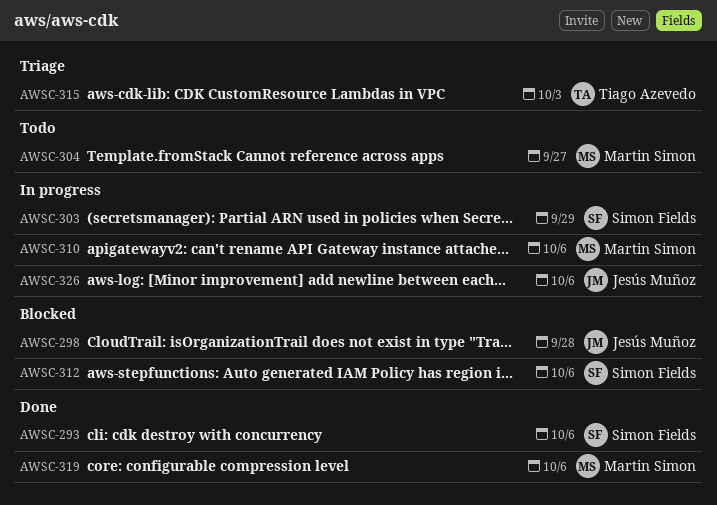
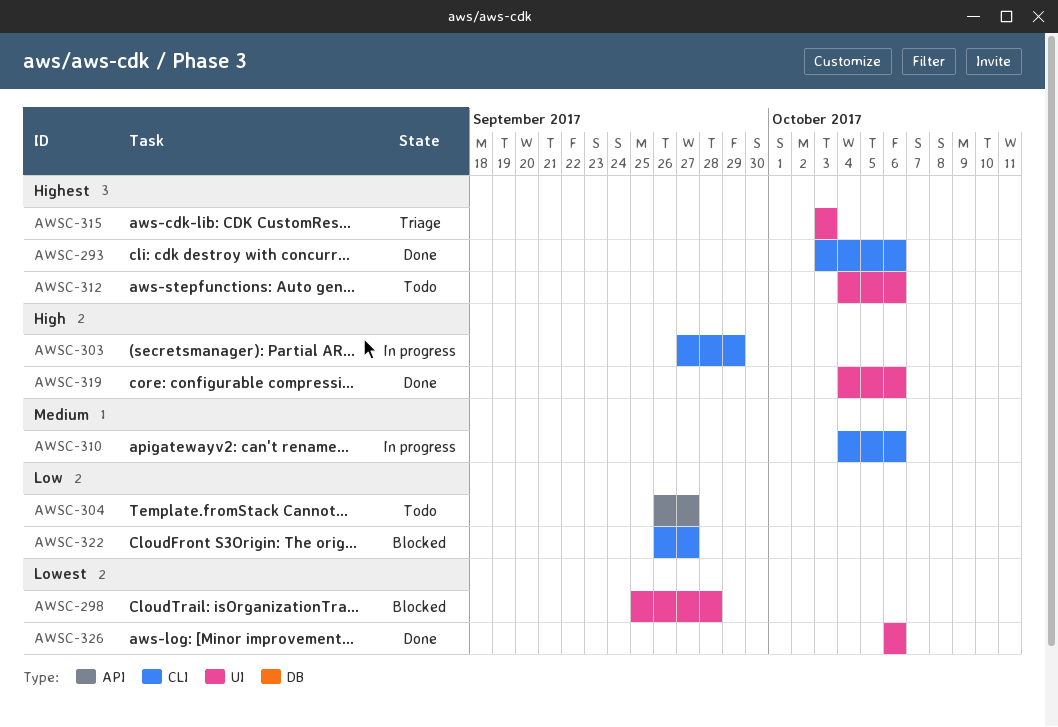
AWSC-312, status: Blocked -> Todo
AWSC-322: none -> present
AWSC-326, status: In progress -> Done

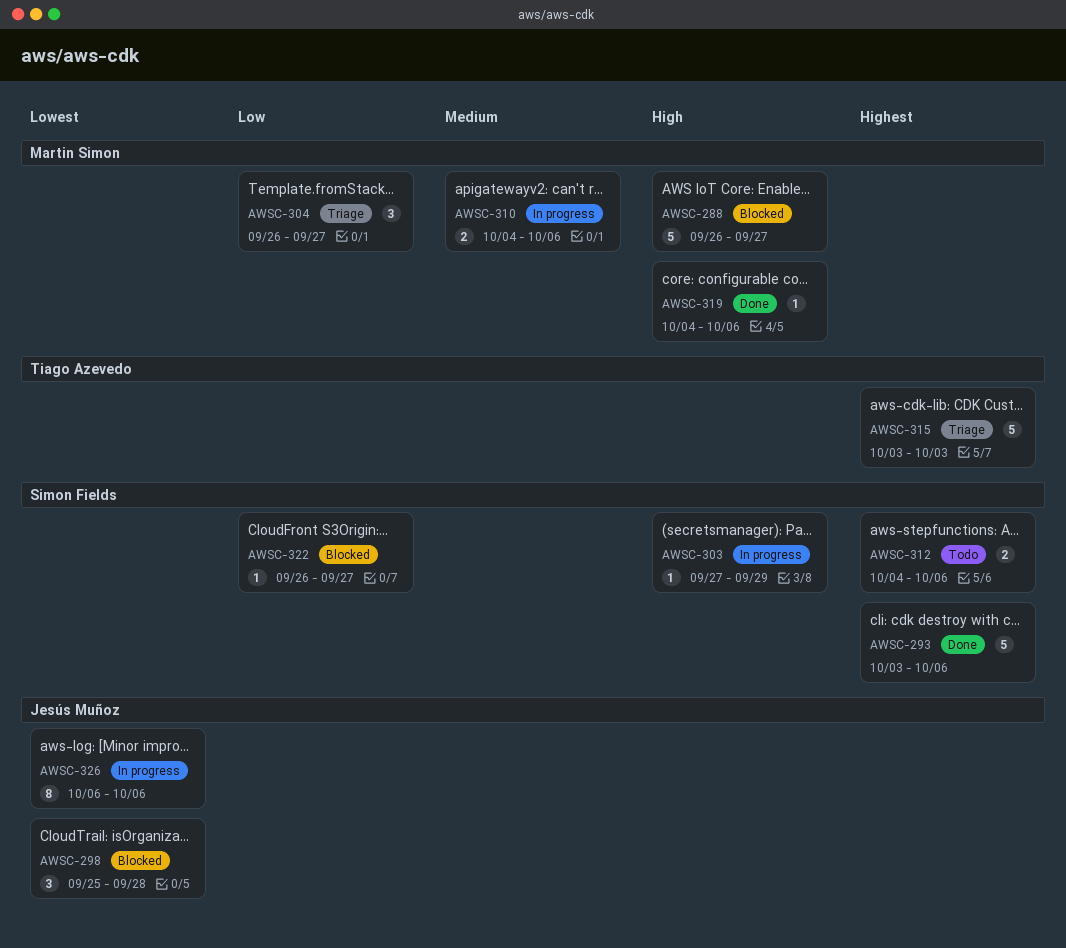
AWSC-288: none -> present
AWSC-304, status: Todo -> Triage
AWSC-326, status: Done -> In progress

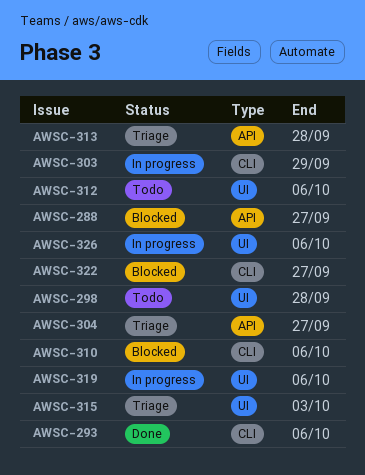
AWSC-298, status: Blocked -> Todo
AWSC-310, status: In progress -> Blocked
AWSC-313: none -> present
AWSC-319, status: Done -> In progress

